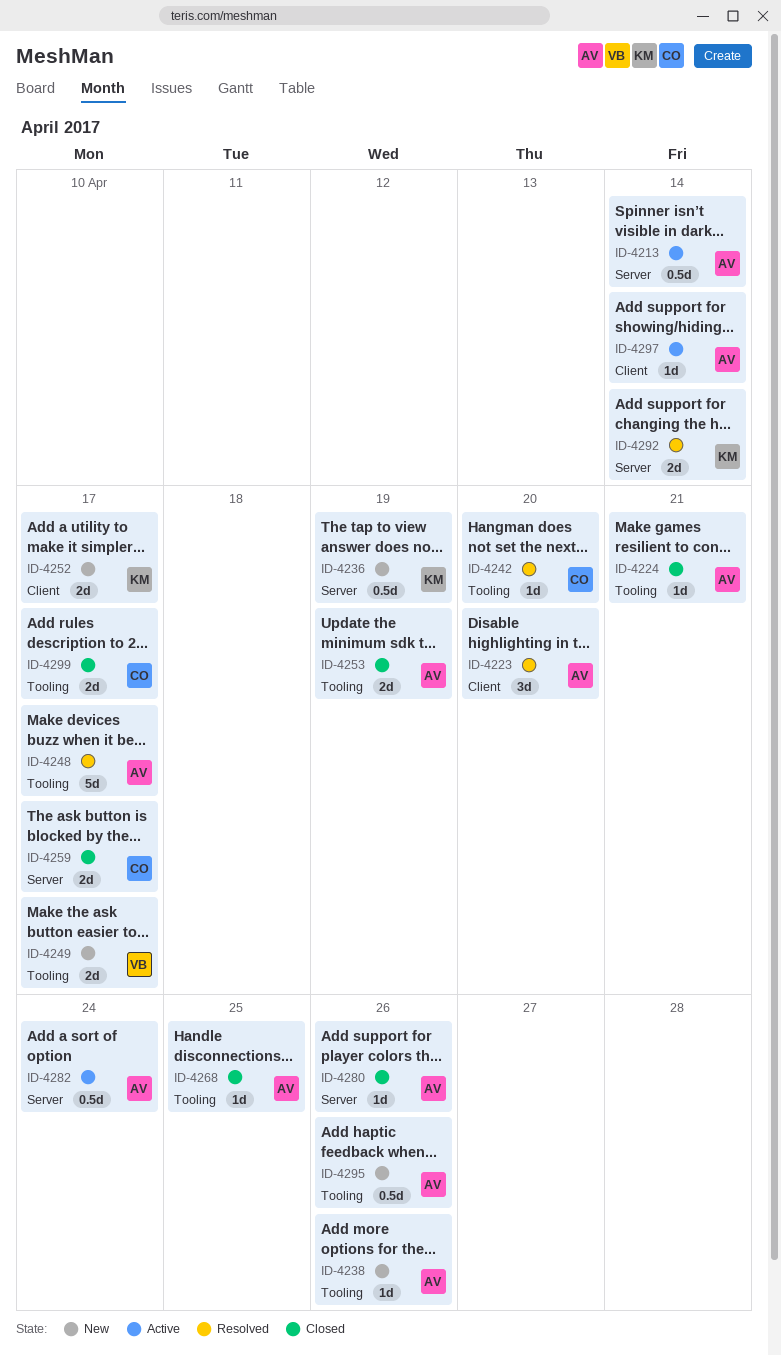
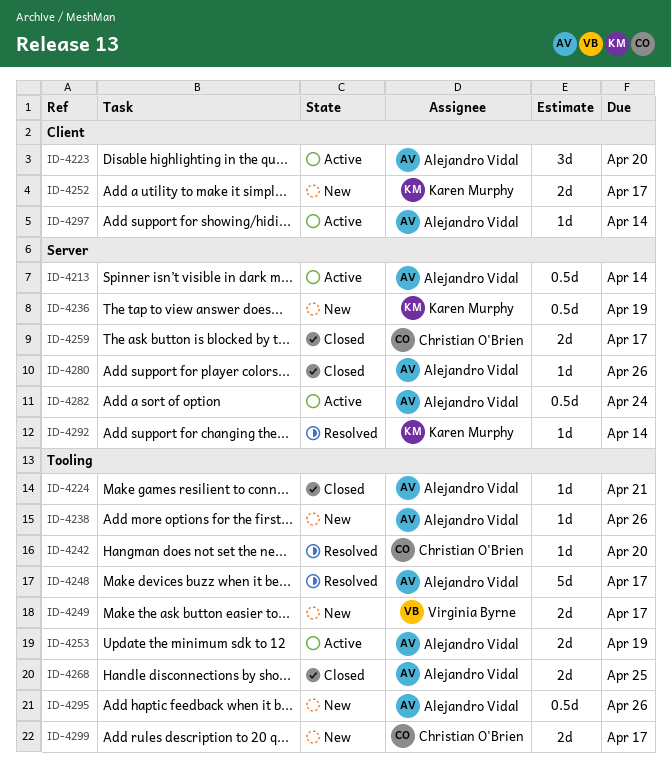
ID-4223, status: Resolved -> Active
ID-4253, status: Closed -> Active
ID-4268, estimate: 1d -> 2d
ID-4292, estimate: 2d -> 1d
ID-4299, status: Closed -> New

